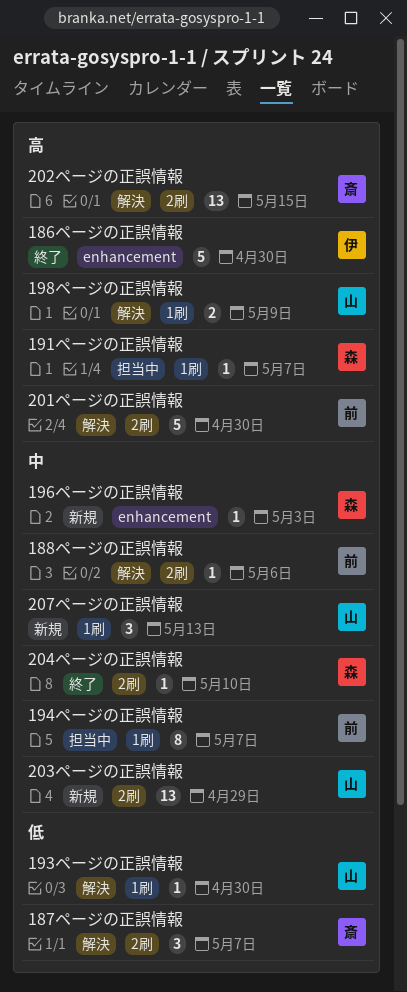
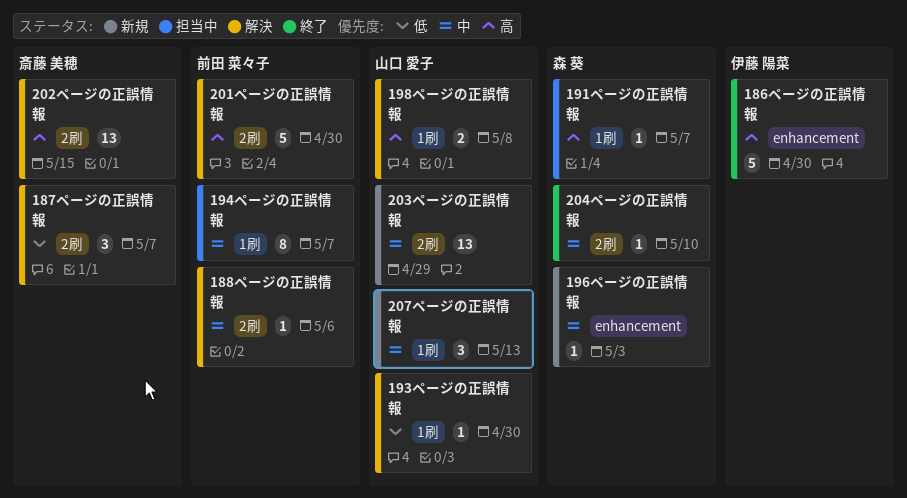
198ページの正誤情報, due: May 9 -> May 8

